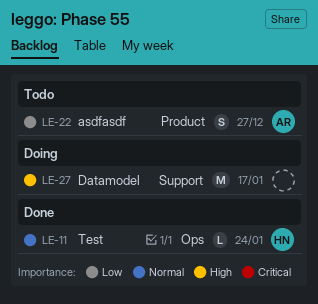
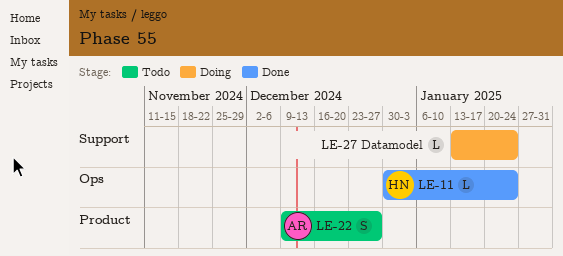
LE-27, estimate: M -> L
LE-27, due: Jan 17 -> Jan 24

